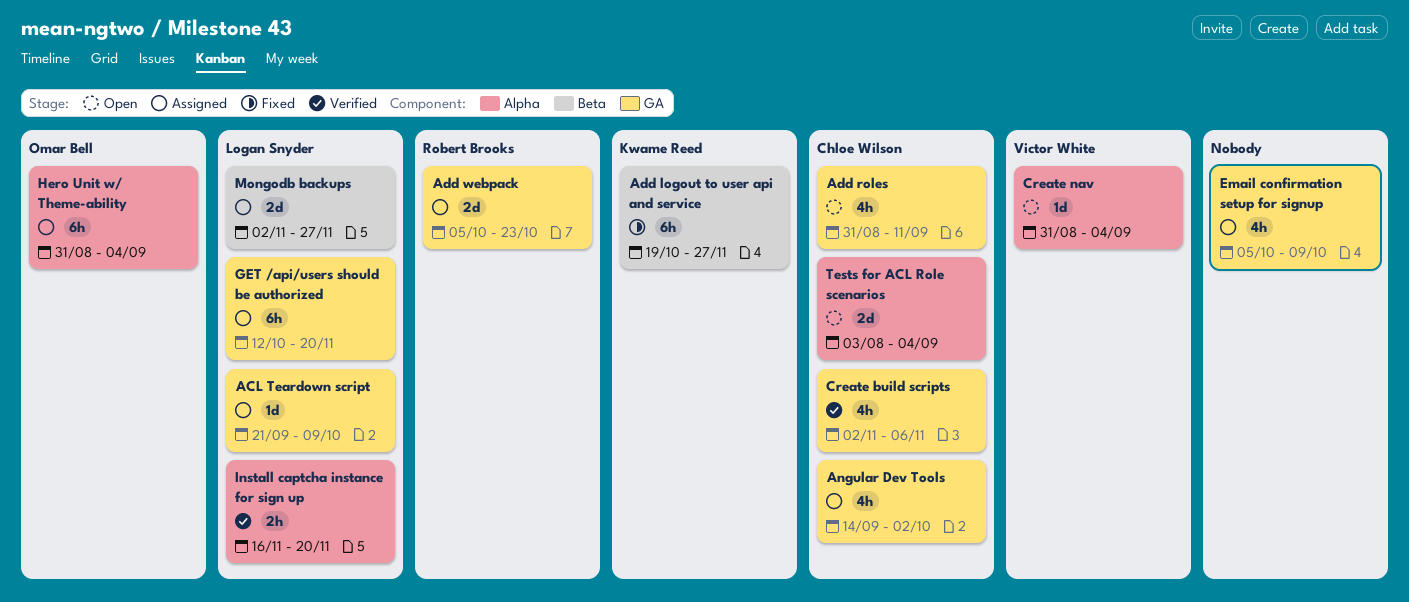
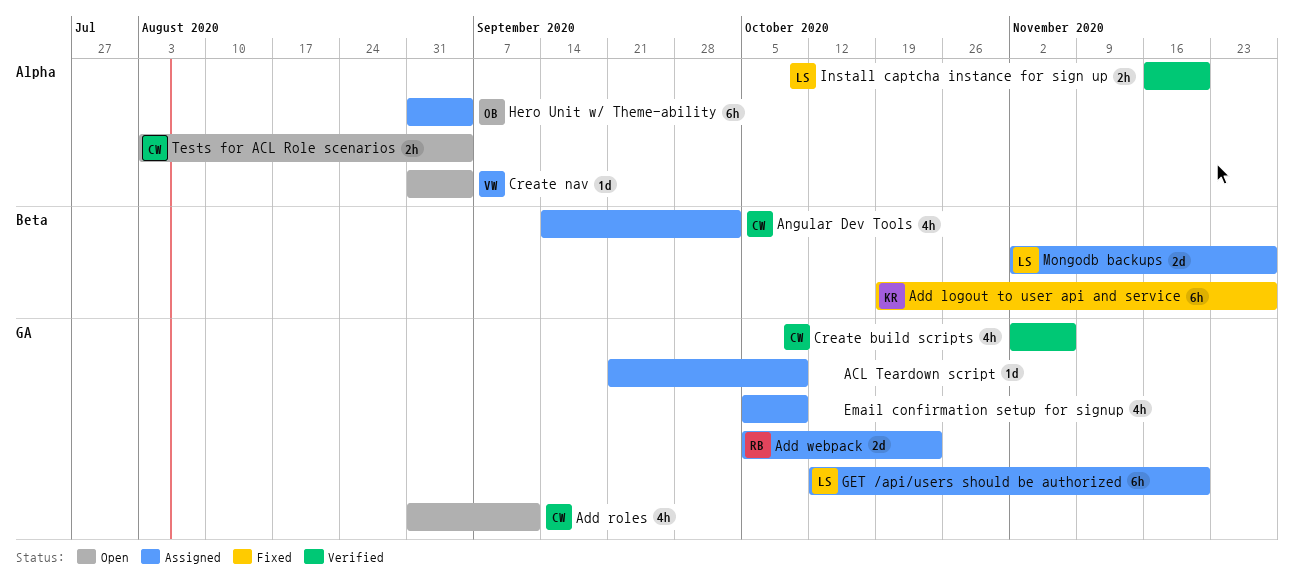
ACL Teardown script, owner: Logan Snyder -> none
Angular Dev Tools, label: GA -> Beta
Tests for ACL Role scenarios, estimate: 2d -> 2h

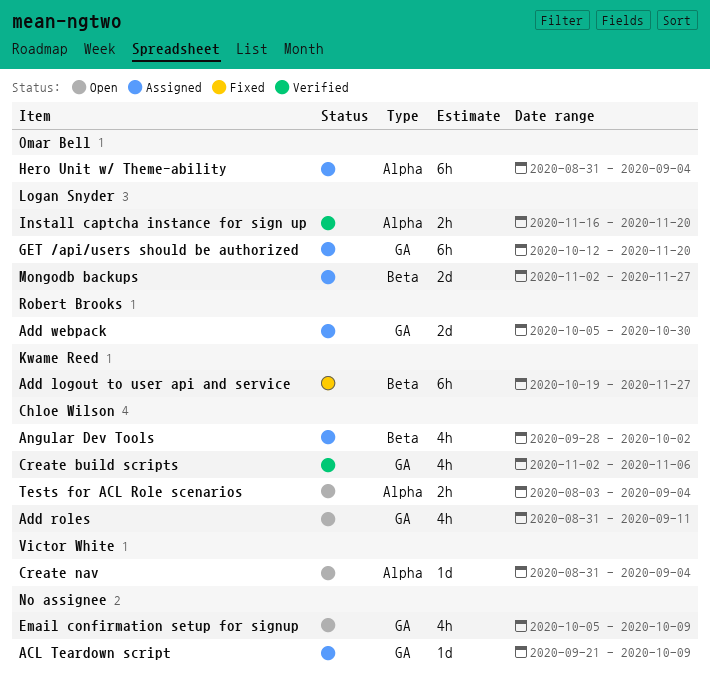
Add webpack, due: Oct 23 -> Oct 30
Angular Dev Tools, start: Sep 14 -> Sep 28
Email confirmation setup for signup, status: Assigned -> Open

